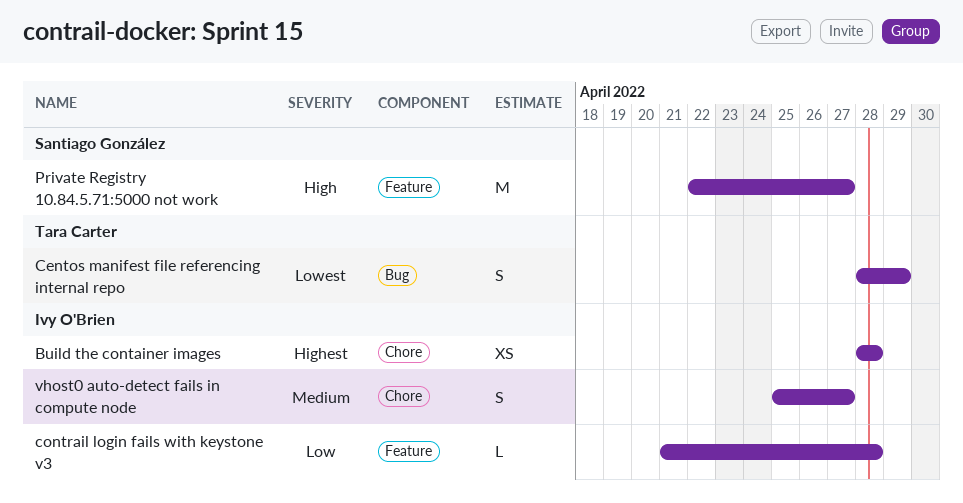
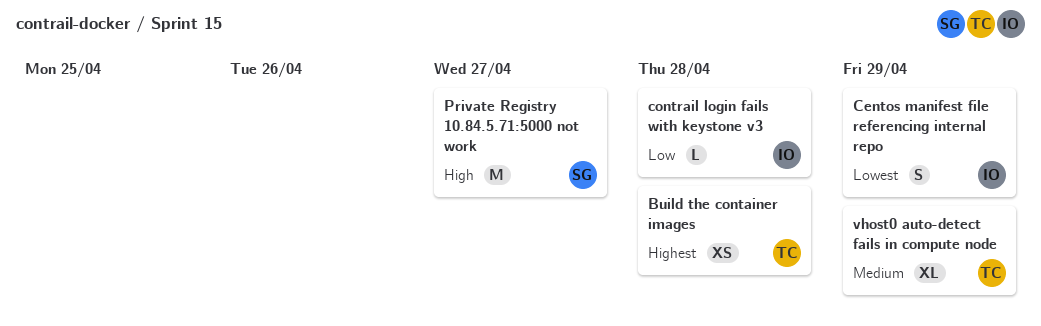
Build the container images, owner: Ivy O'Brien -> Tara Carter
Centos manifest file referencing internal repo, owner: Tara Carter -> Ivy O'Brien
vhost0 auto-detect fails in compute node, owner: Ivy O'Brien -> Tara Carter
vhost0 auto-detect fails in compute node, estimate: S -> XL
vhost0 auto-detect fails in compute node, due: Apr 27 -> Apr 29

